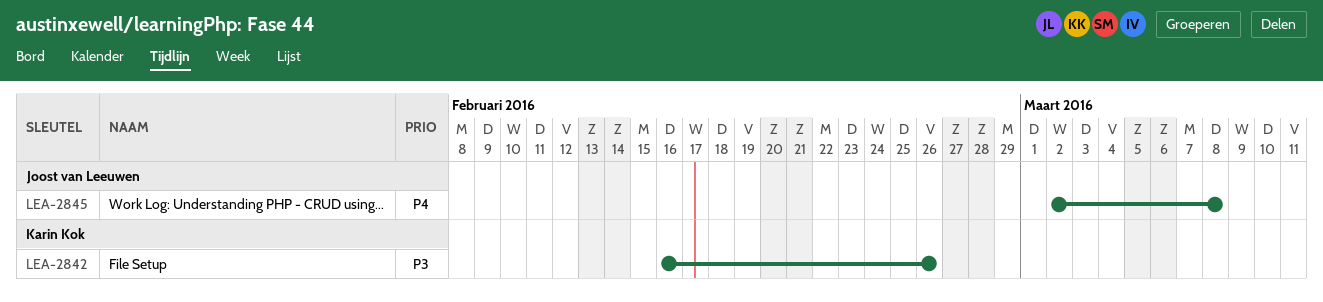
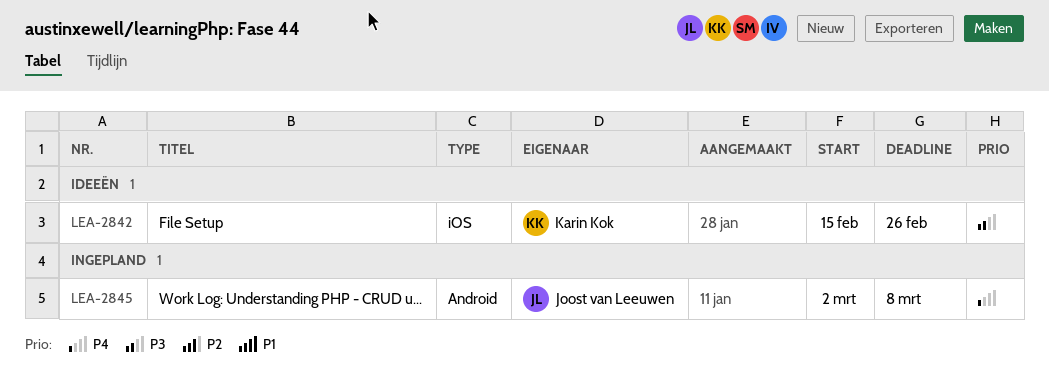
LEA-2842, start: Feb 16 -> Feb 15

